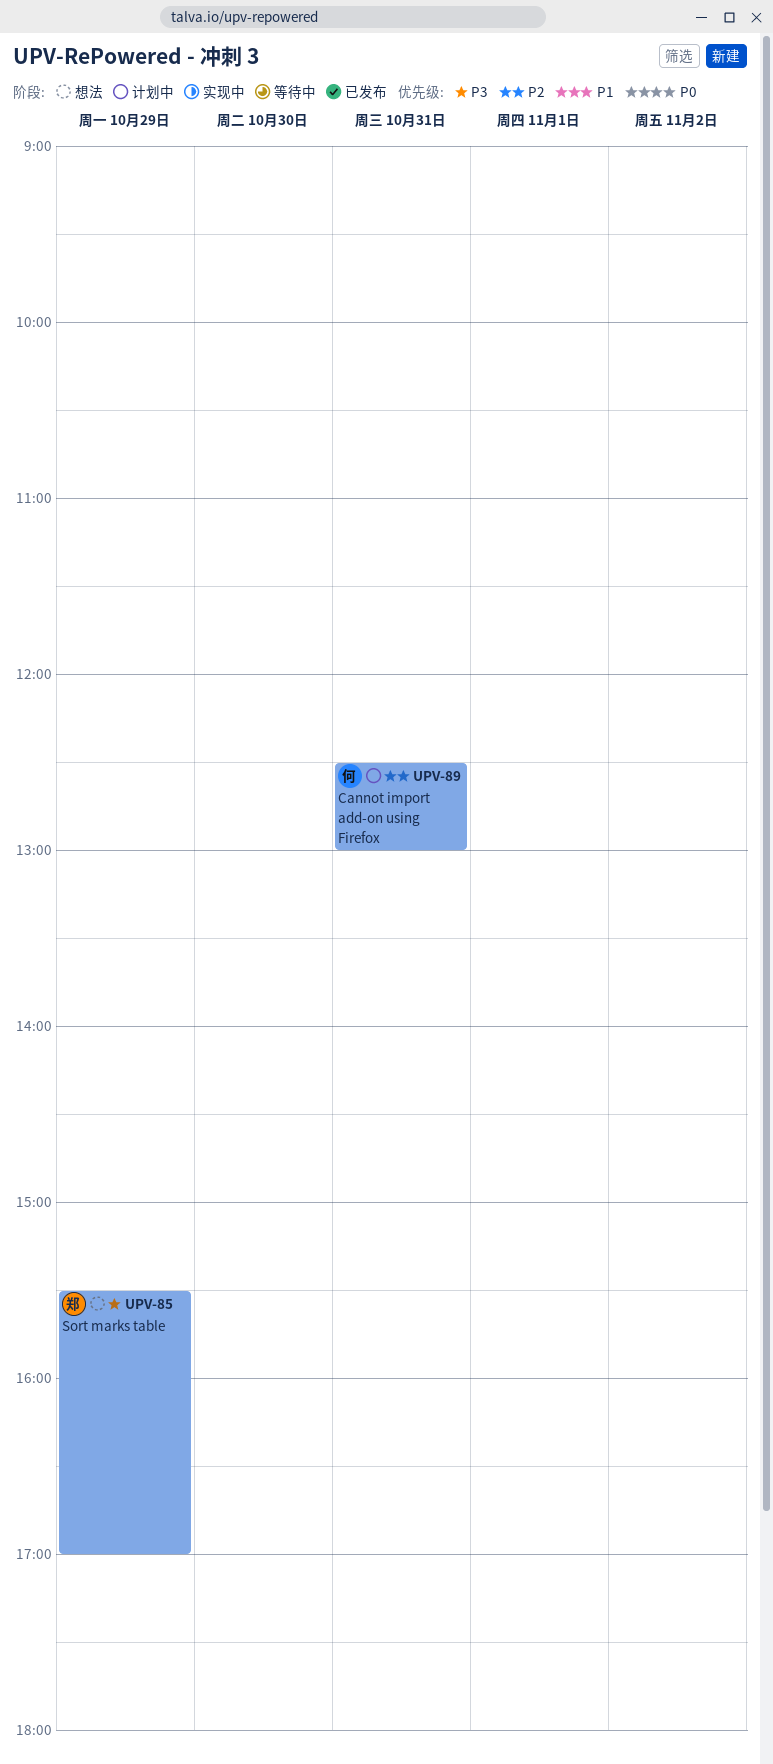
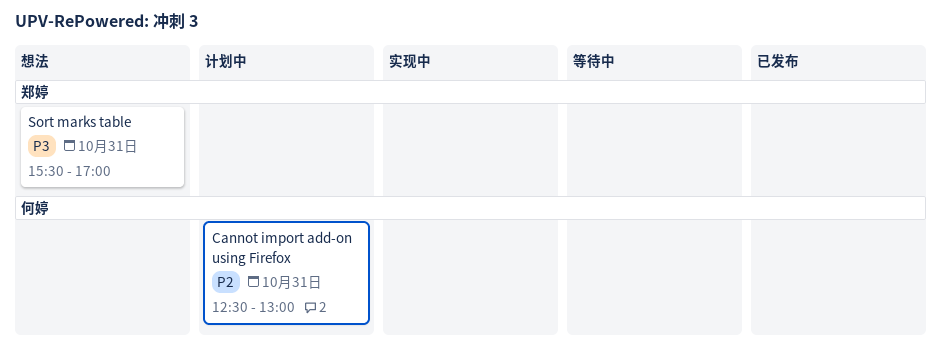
Sort marks table, day: Oct 29 -> Oct 31

